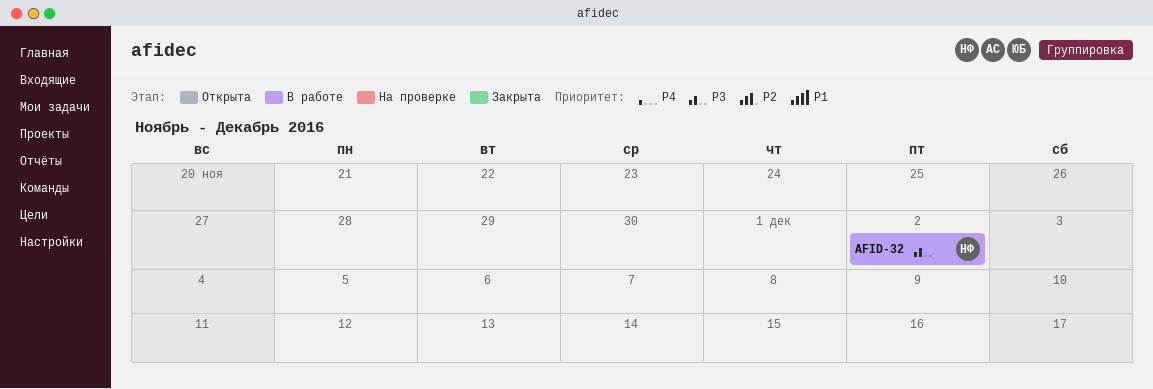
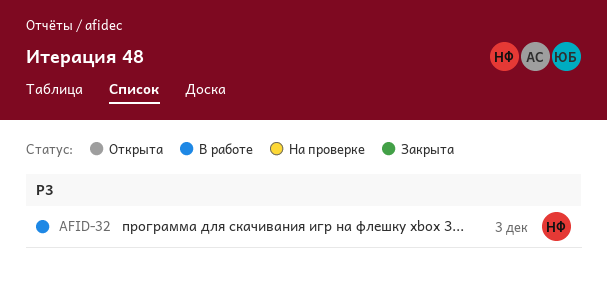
AFID-32, due: Dec 2 -> Dec 3

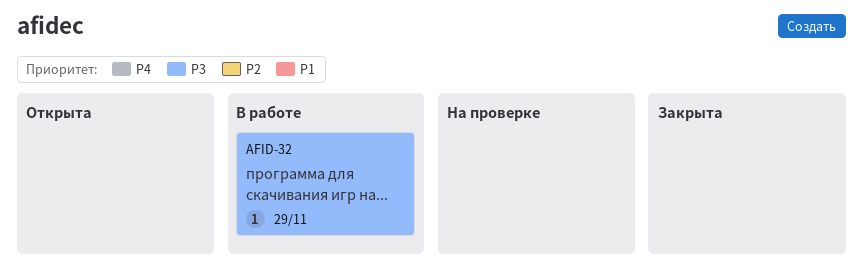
AFID-32, due: Dec 3 -> Nov 29

